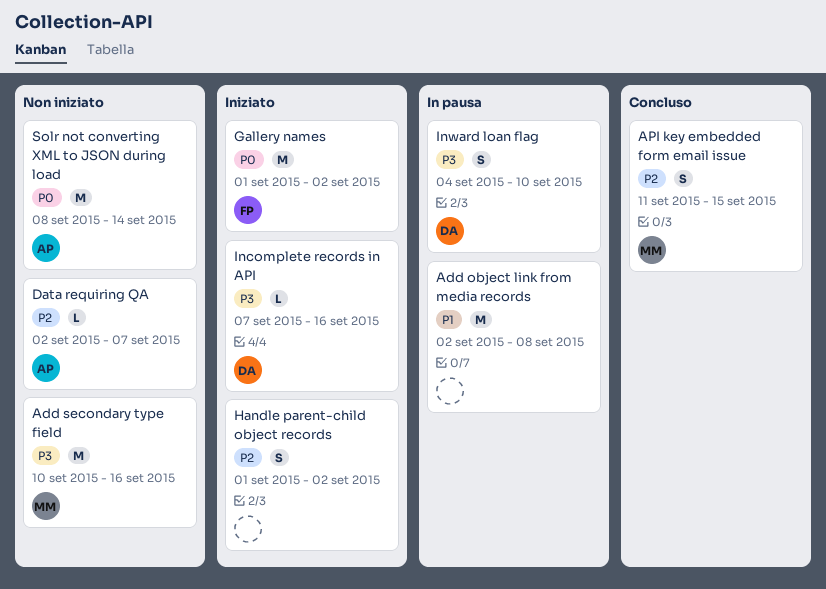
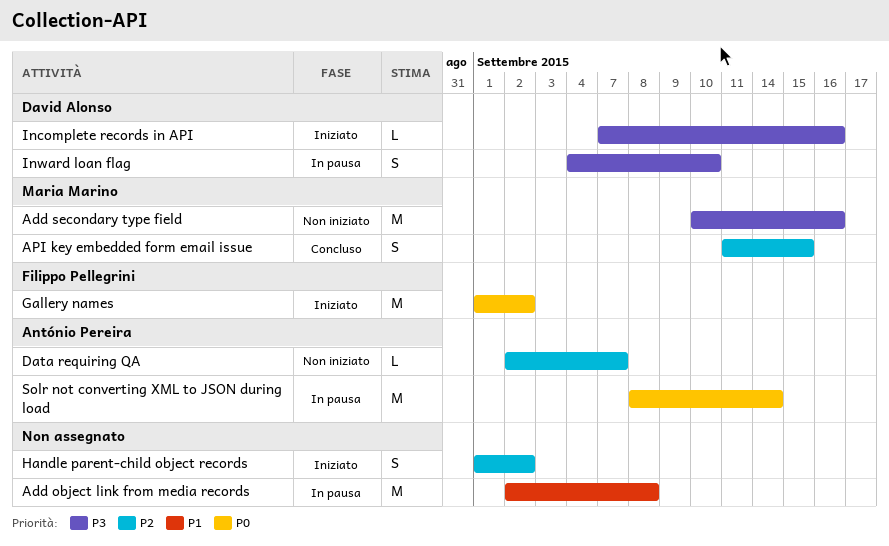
Solr not converting XML to JSON during load, status: Non iniziato -> In pausa

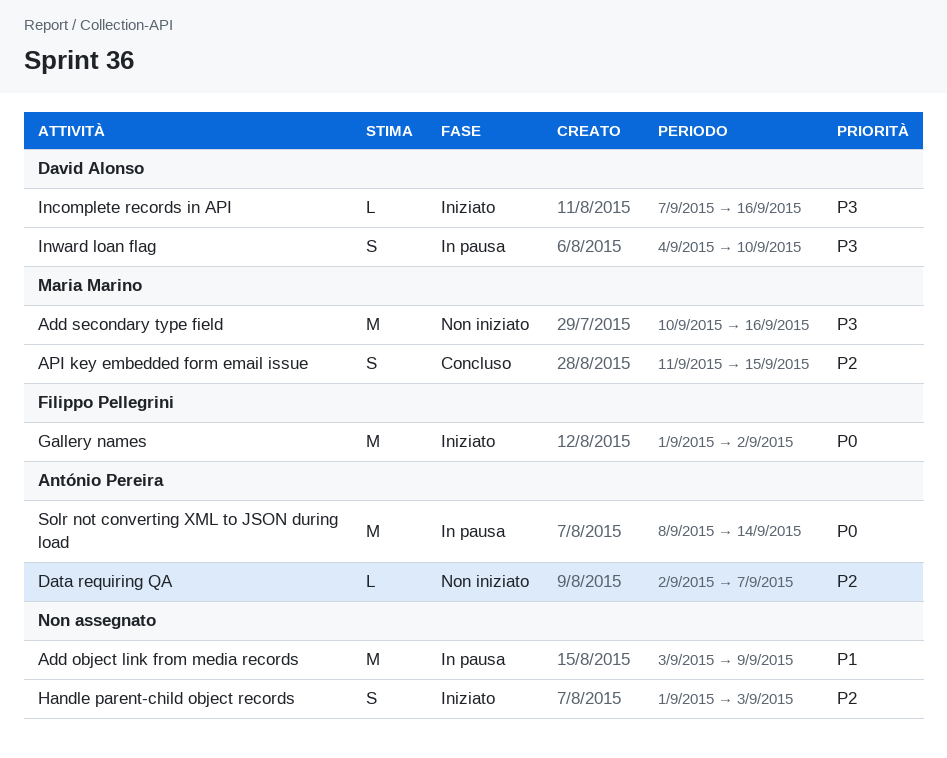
Add object link from media records, start: Sep 2 -> Sep 3
Add object link from media records, due: Sep 8 -> Sep 9
Handle parent-child object records, due: Sep 2 -> Sep 3

